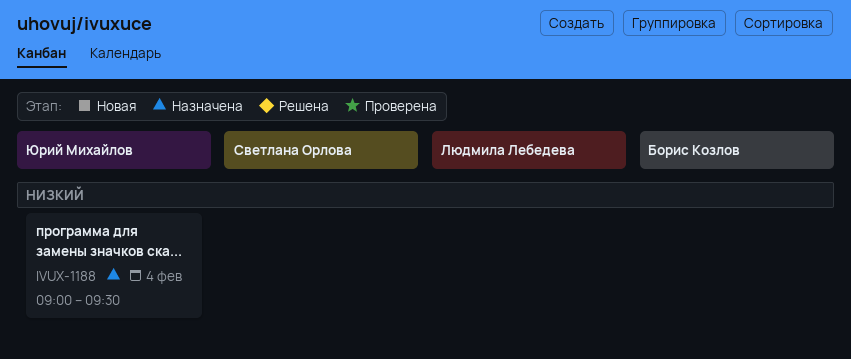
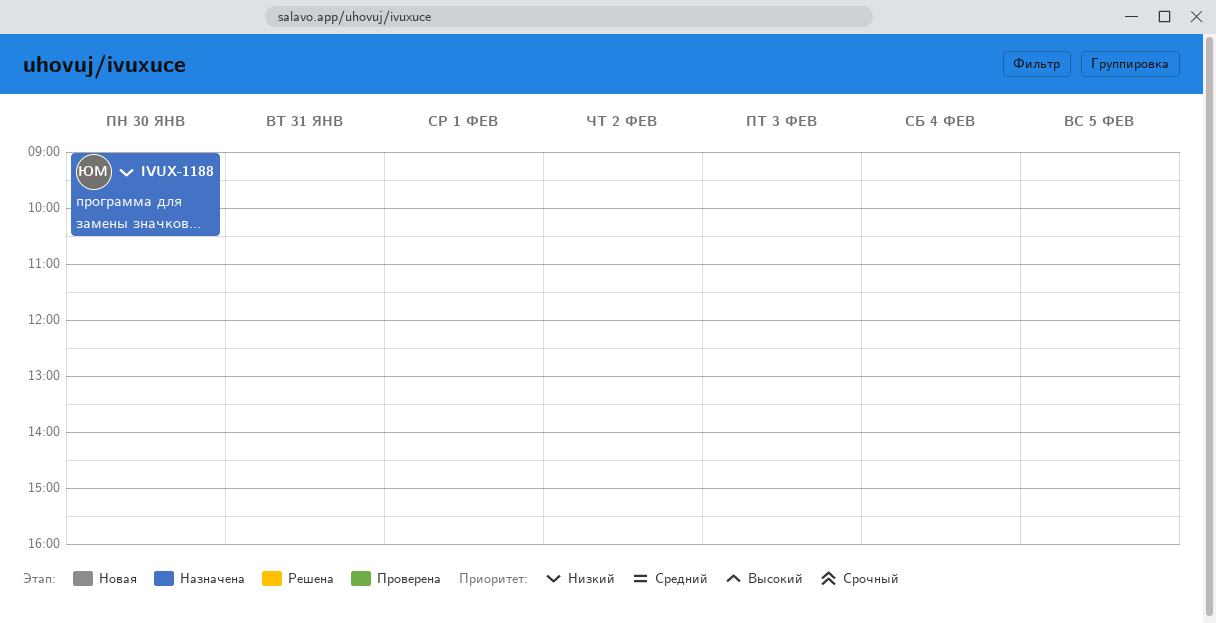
IVUX-1188, day: Feb 4 -> Jan 30
IVUX-1188, ends: 09:30 -> 10:30

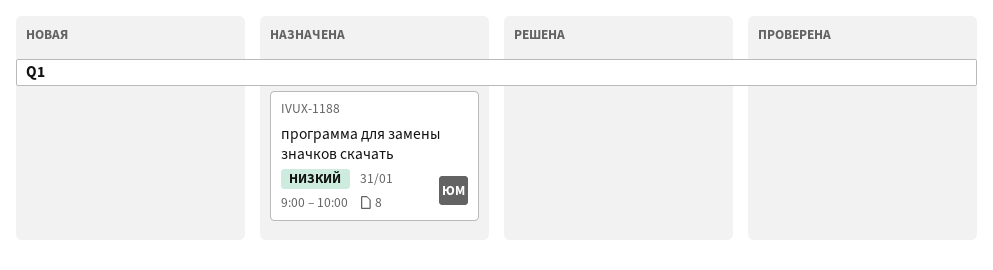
IVUX-1188, day: Jan 30 -> Jan 31
IVUX-1188, ends: 10:30 -> 10:00

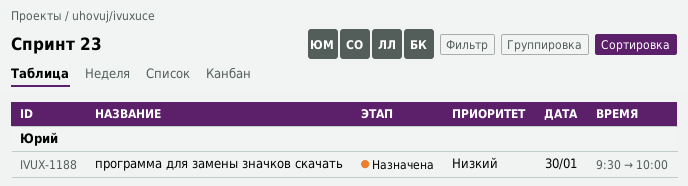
IVUX-1188, day: Jan 31 -> Jan 30
IVUX-1188, begins: 09:00 -> 09:30

